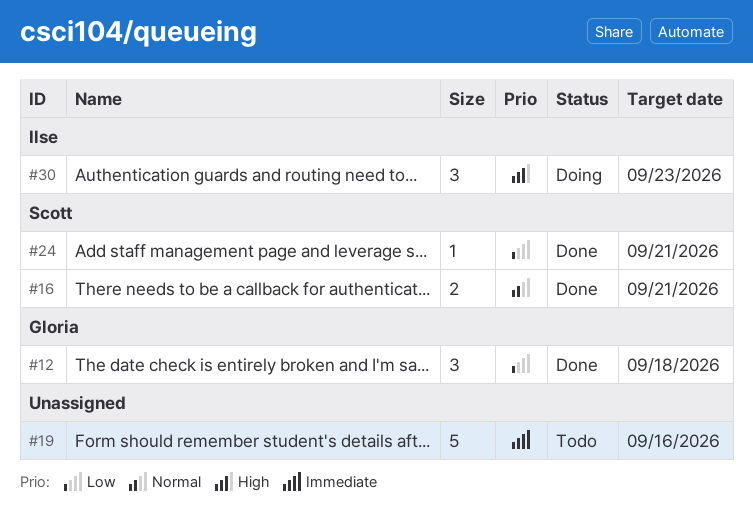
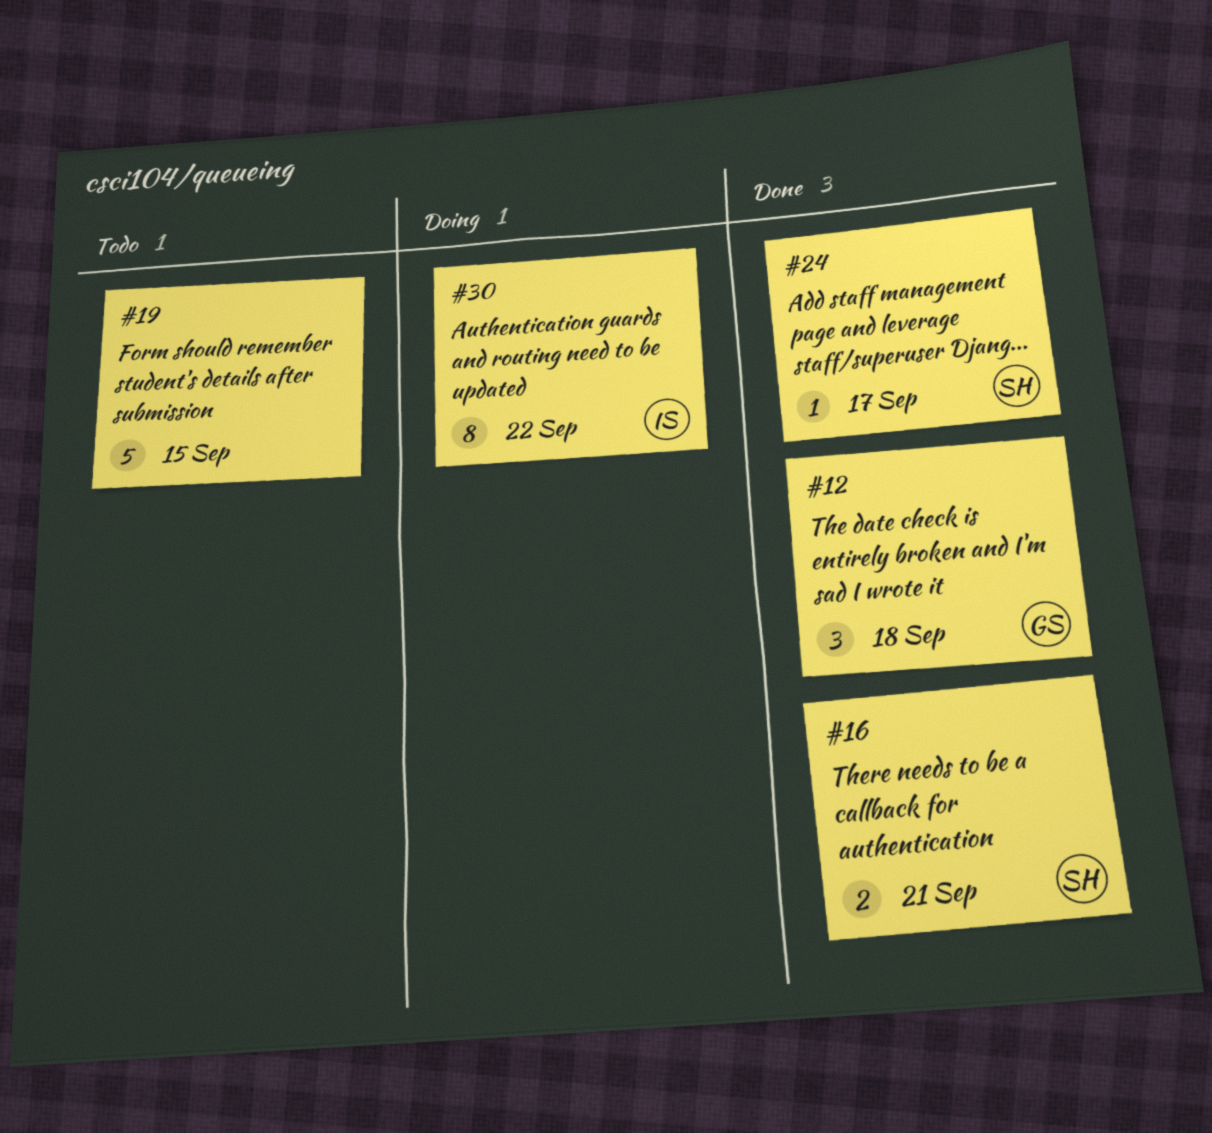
#19, due: Sep 16 -> Sep 15
#24, due: Sep 21 -> Sep 17
#30, estimate: 3 -> 8
#30, due: Sep 23 -> Sep 22

